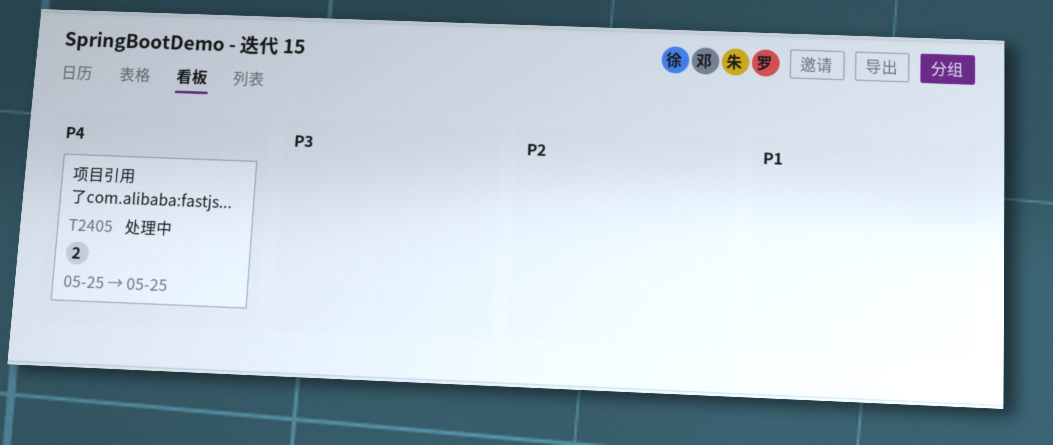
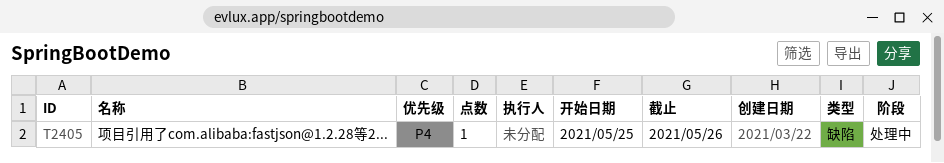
T2405, estimate: 2 -> 1
T2405, due: May 25 -> May 26

